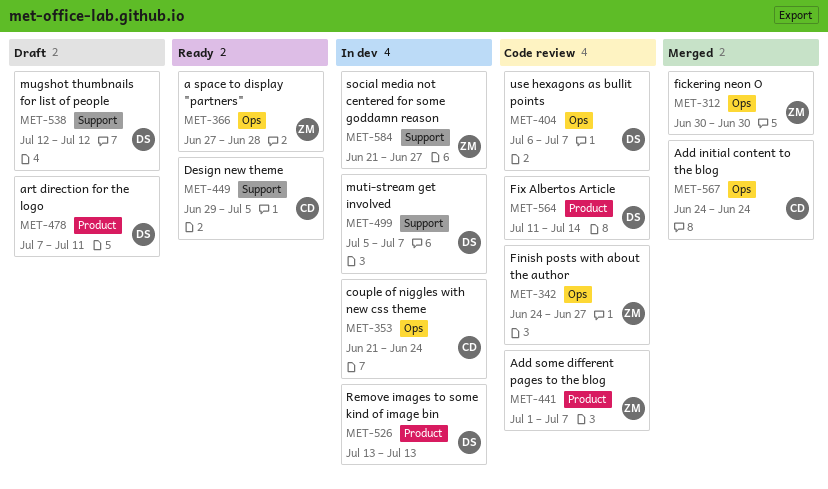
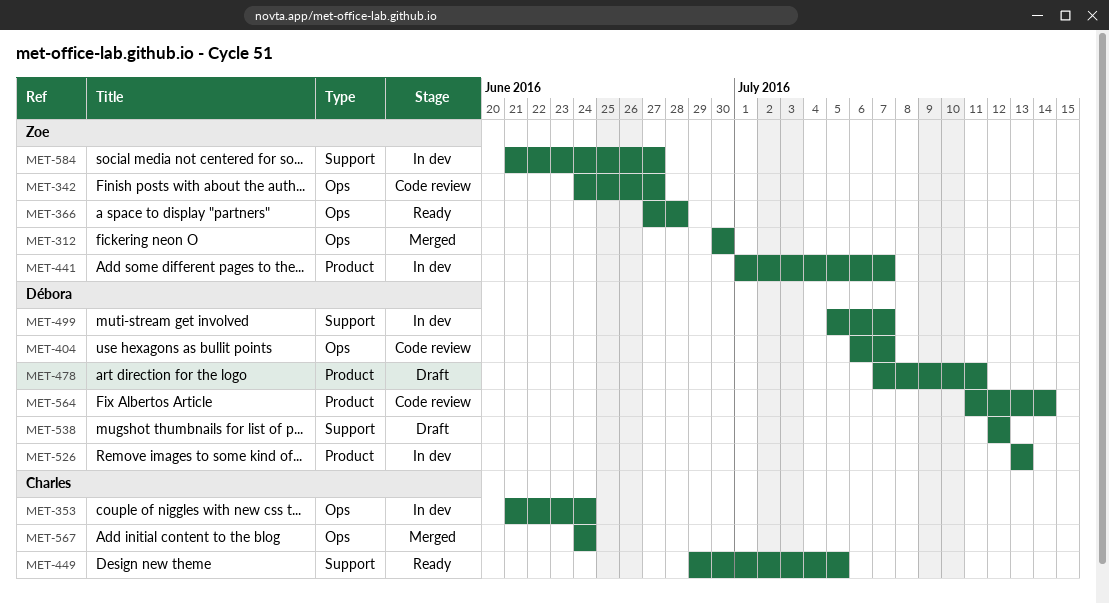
MET-441, status: Code review -> In dev

